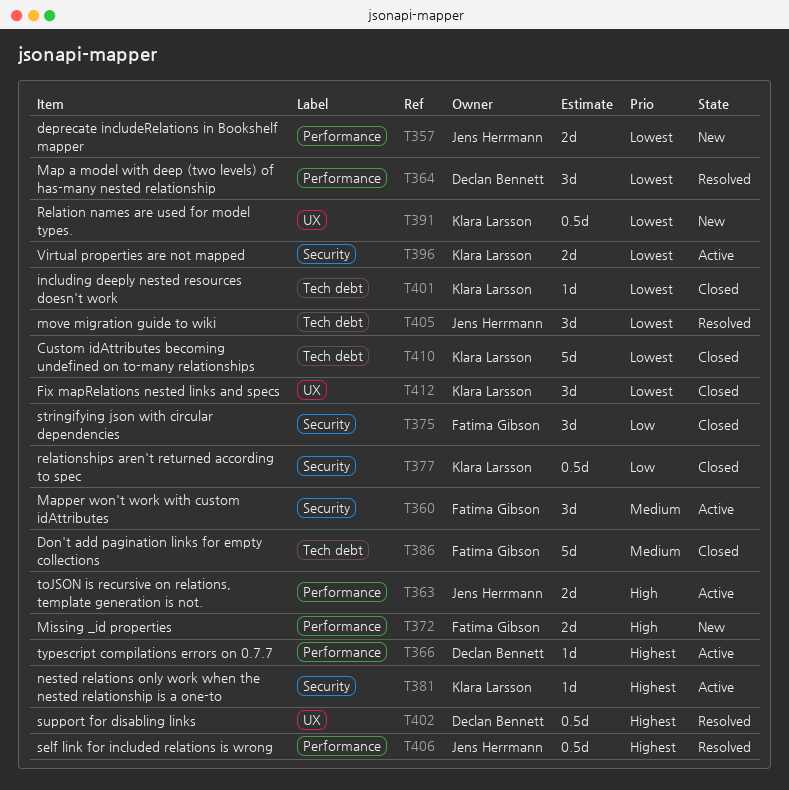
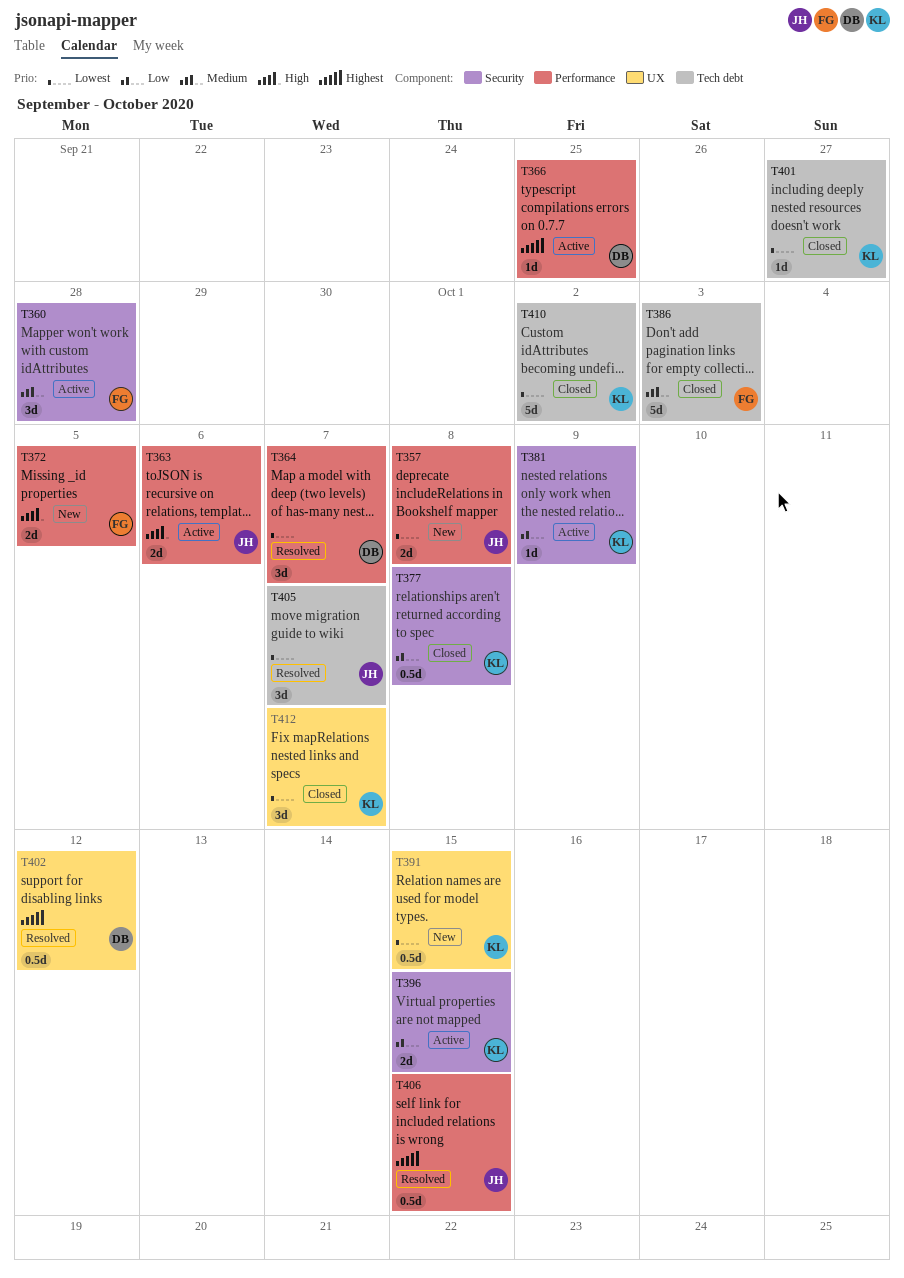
T375: present -> none
T381, priority: Highest -> Low
T396, priority: Lowest -> Low

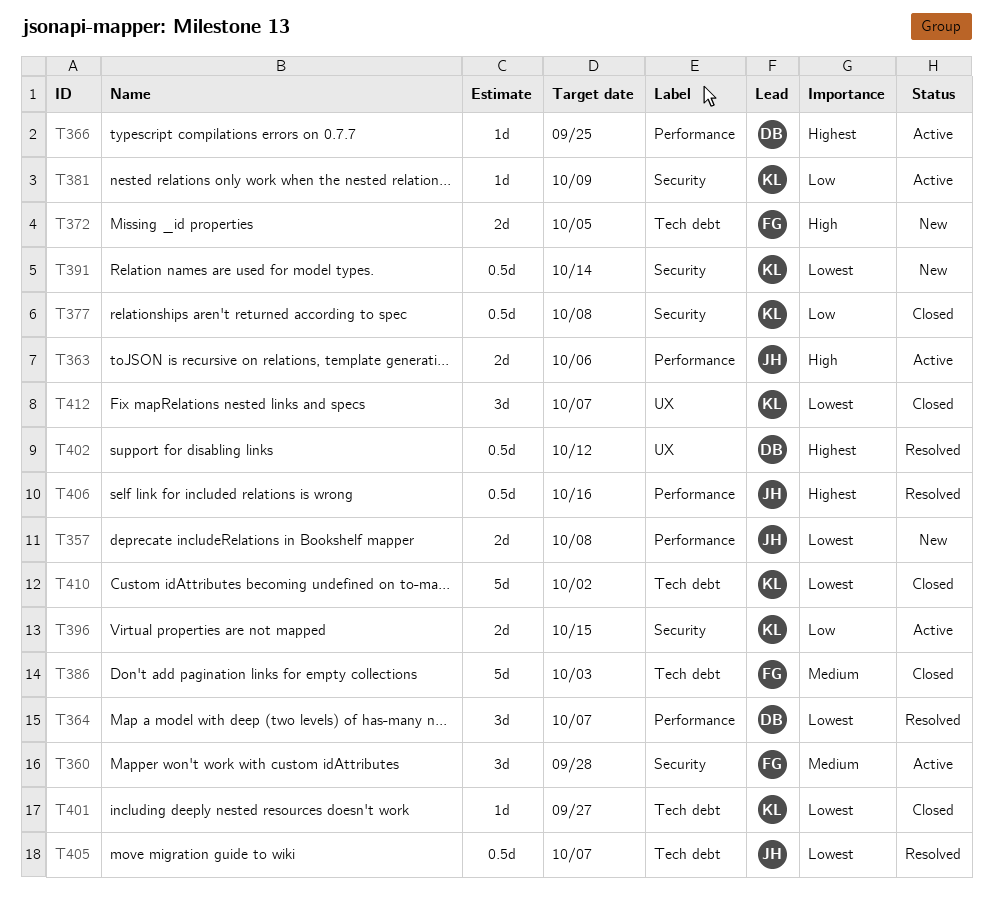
T372, label: Performance -> Tech debt
T391, label: UX -> Security
T391, due: Oct 15 -> Oct 14
T405, estimate: 3d -> 0.5d
T406, due: Oct 15 -> Oct 16

